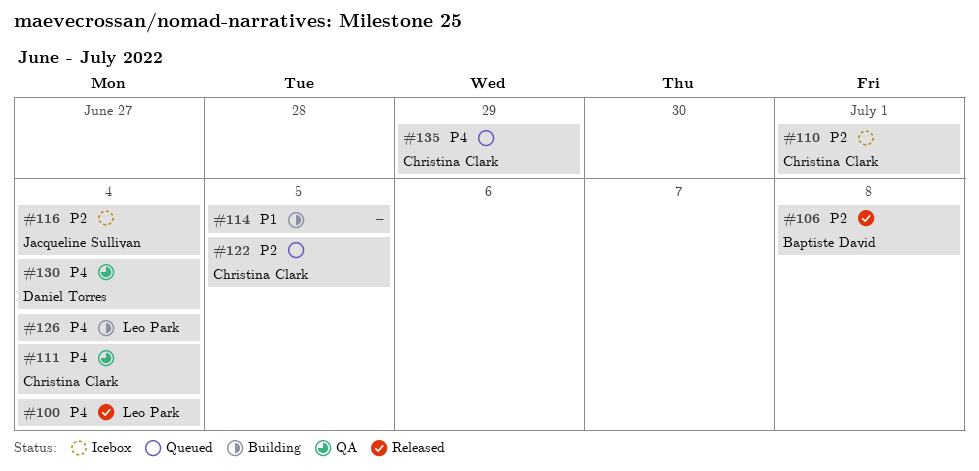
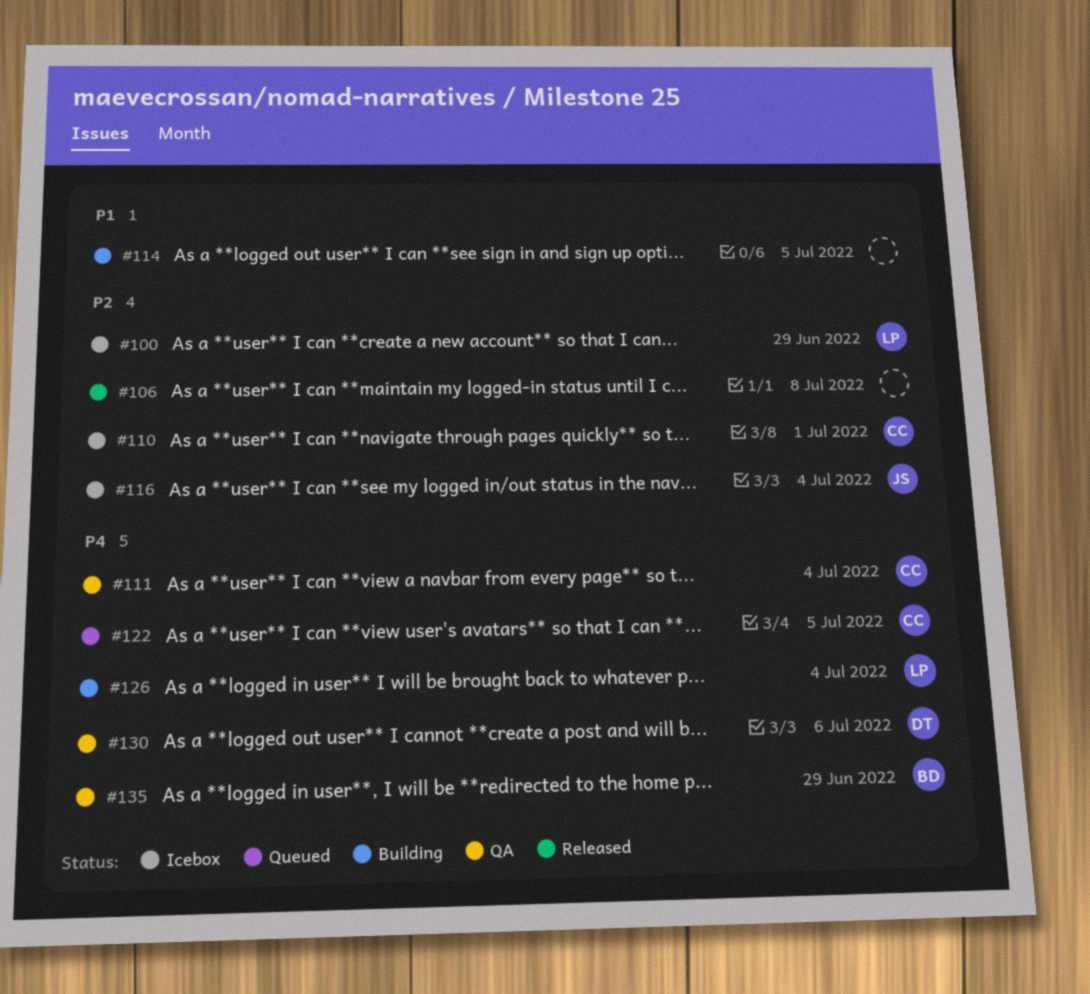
#100, status: Released -> Icebox
#100, priority: P4 -> P2
#100, due: Jul 4 -> Jun 29
#106, owner: Baptiste David -> none
#122, priority: P2 -> P4
#130, due: Jul 4 -> Jul 6
#135, status: Queued -> QA
#135, owner: Christina Clark -> Baptiste David

